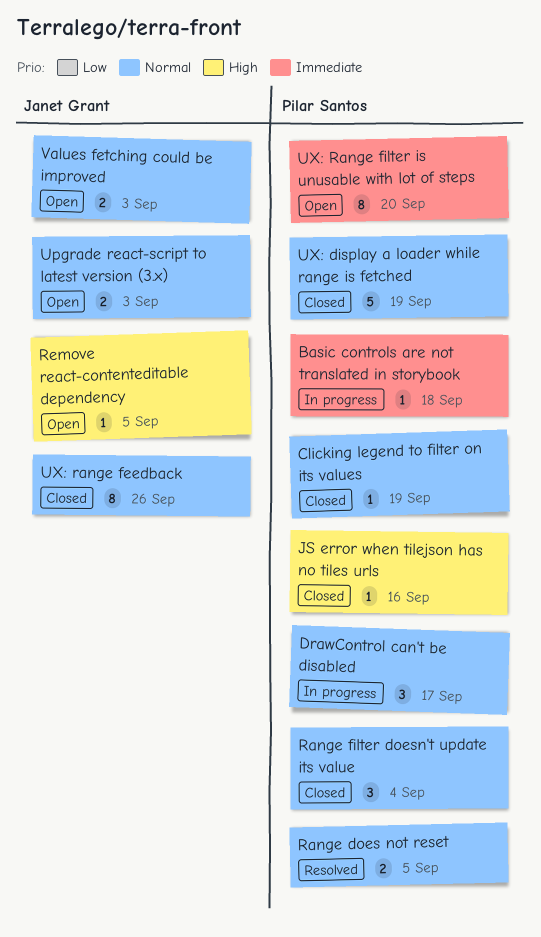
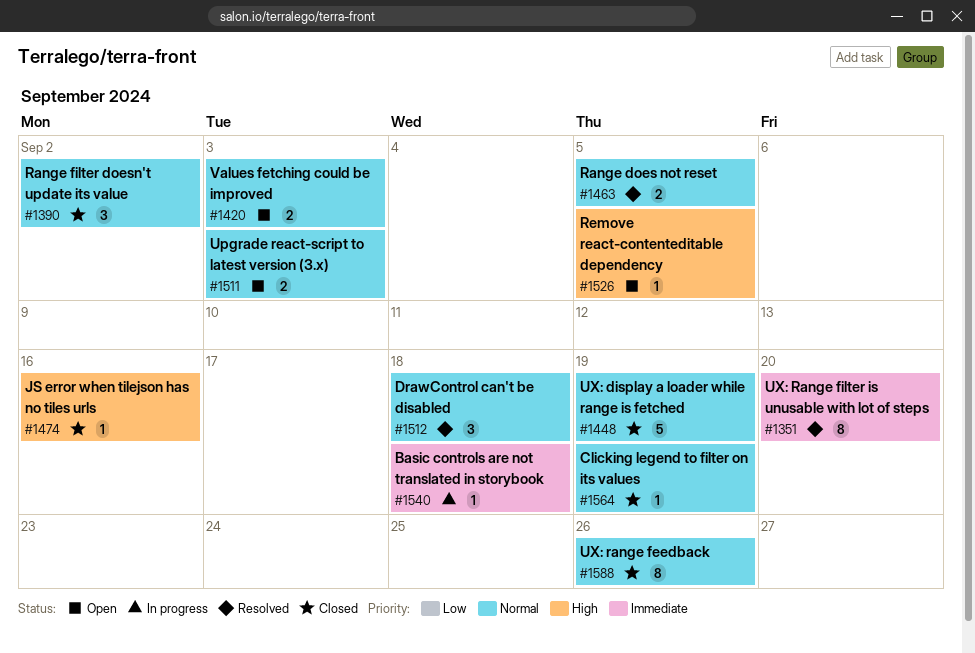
DrawControl can't be disabled, status: In progress -> Resolved
DrawControl can't be disabled, due: Sep 17 -> Sep 18
Range filter doesn't update its value, due: Sep 4 -> Sep 2
UX: Range filter is unusable with lot of steps, status: Open -> Resolved

